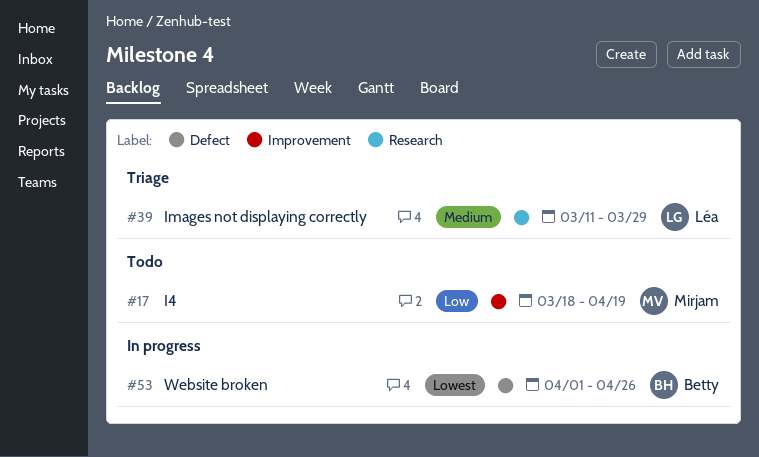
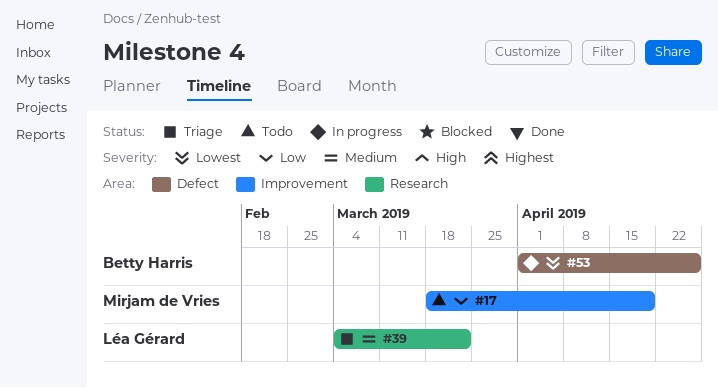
#39, start: Mar 11 -> Mar 4
#39, due: Mar 29 -> Mar 22

